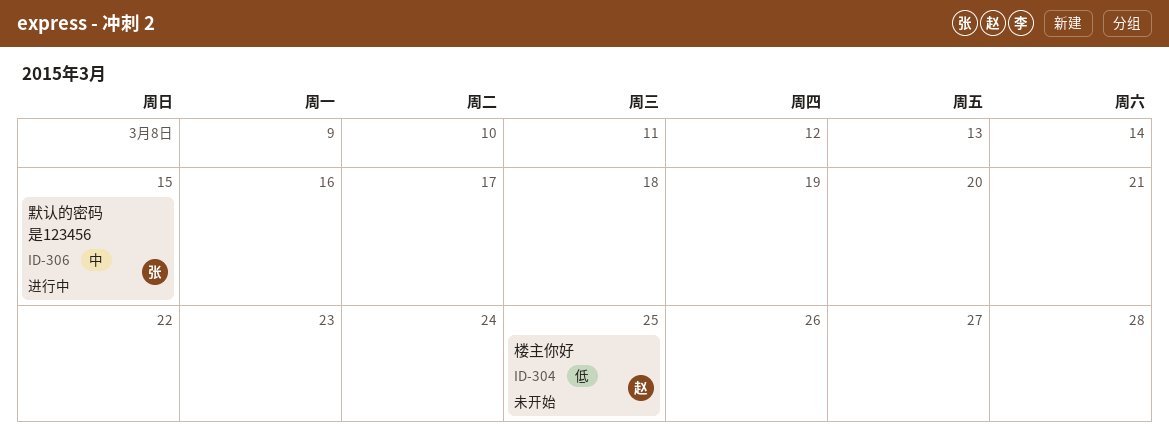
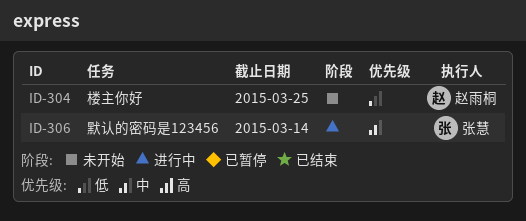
ID-306, due: Mar 15 -> Mar 14

